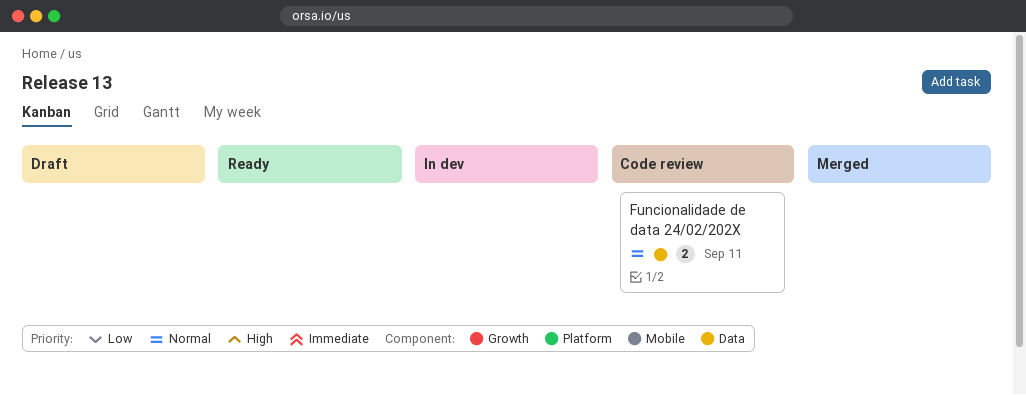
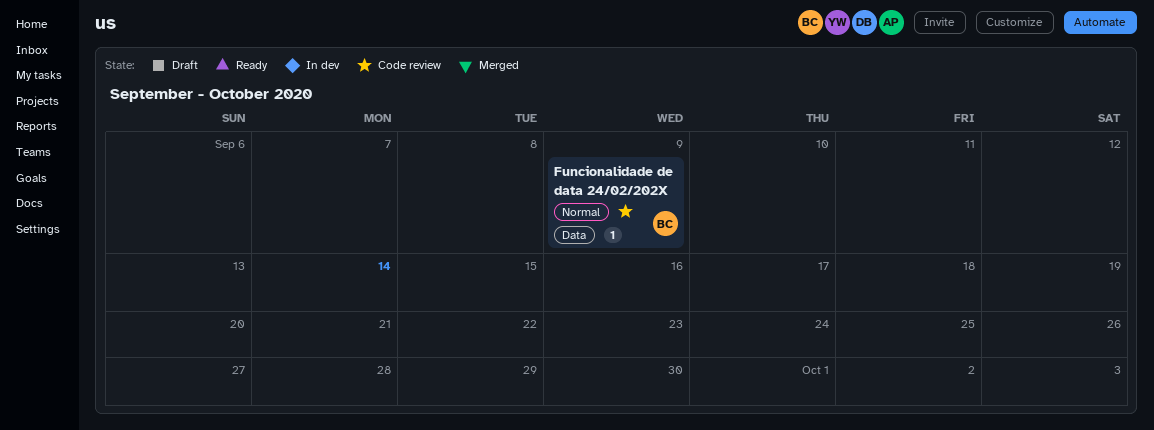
Funcionalidade de data 24/02/202X, estimate: 2 -> 1
Funcionalidade de data 24/02/202X, due: Sep 11 -> Sep 9

